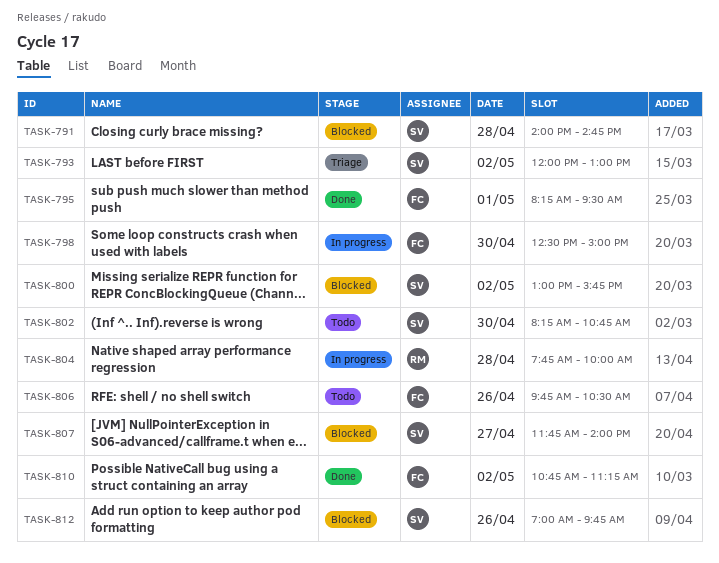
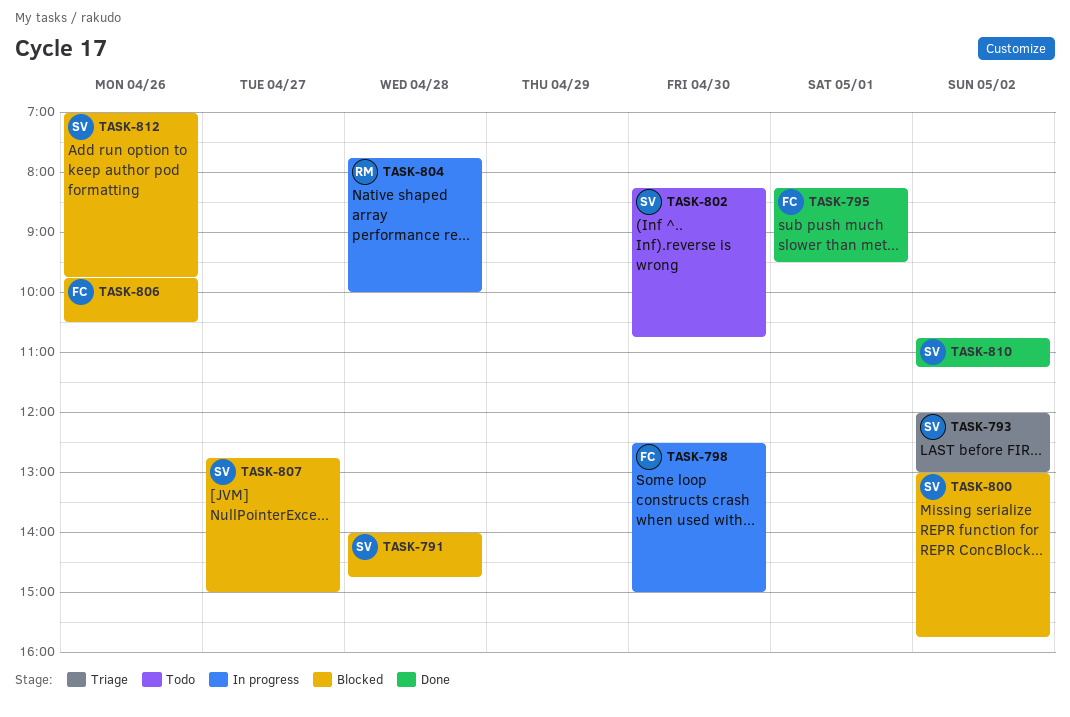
TASK-806, status: Todo -> Blocked
TASK-807, begins: 11:45 -> 12:45
TASK-807, ends: 14:00 -> 15:00
TASK-810, owner: FC -> SV

